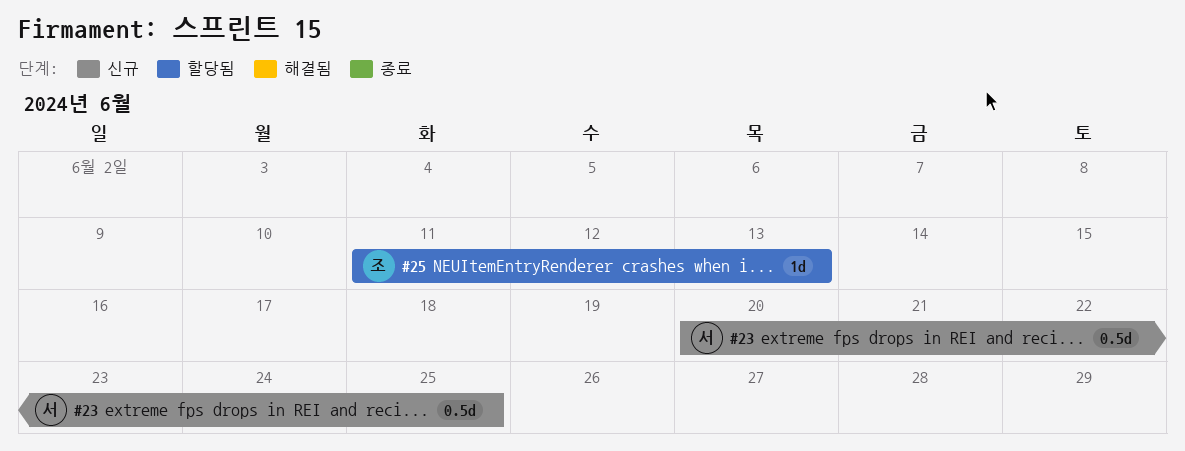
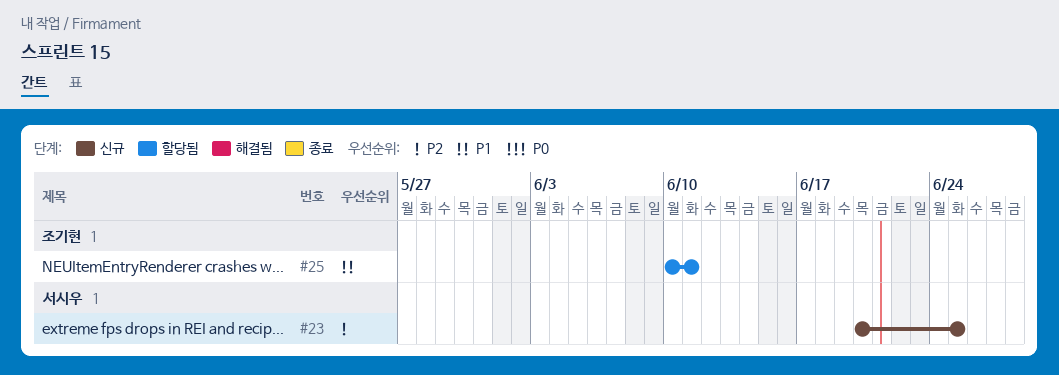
#25, start: Jun 11 -> Jun 10
#25, due: Jun 13 -> Jun 11

